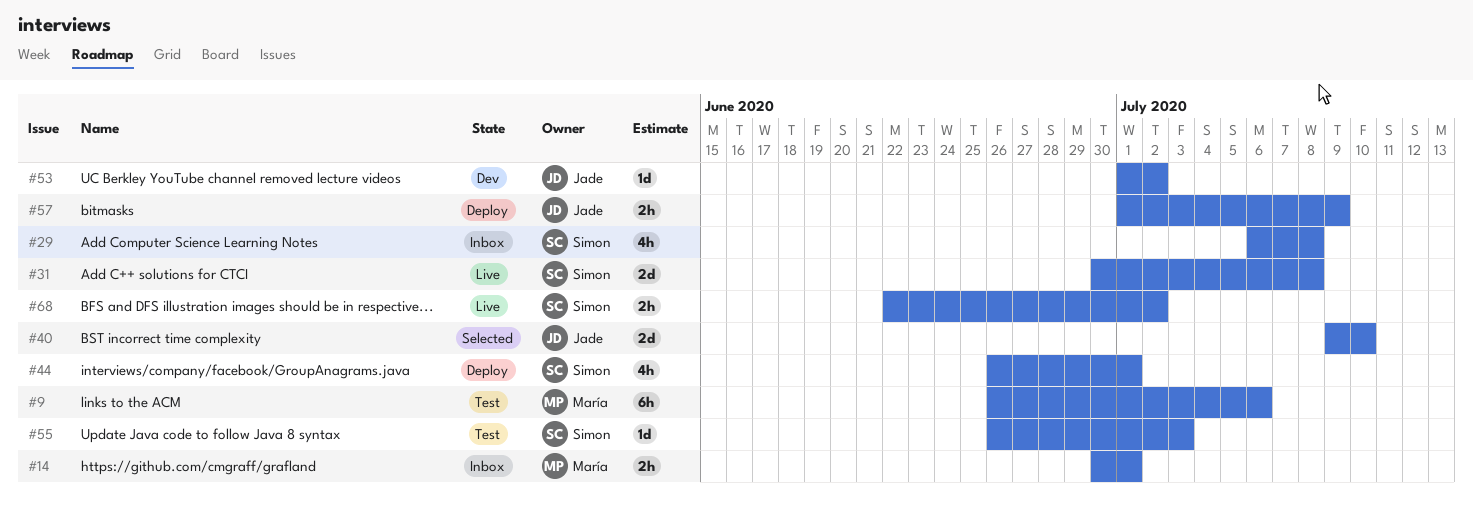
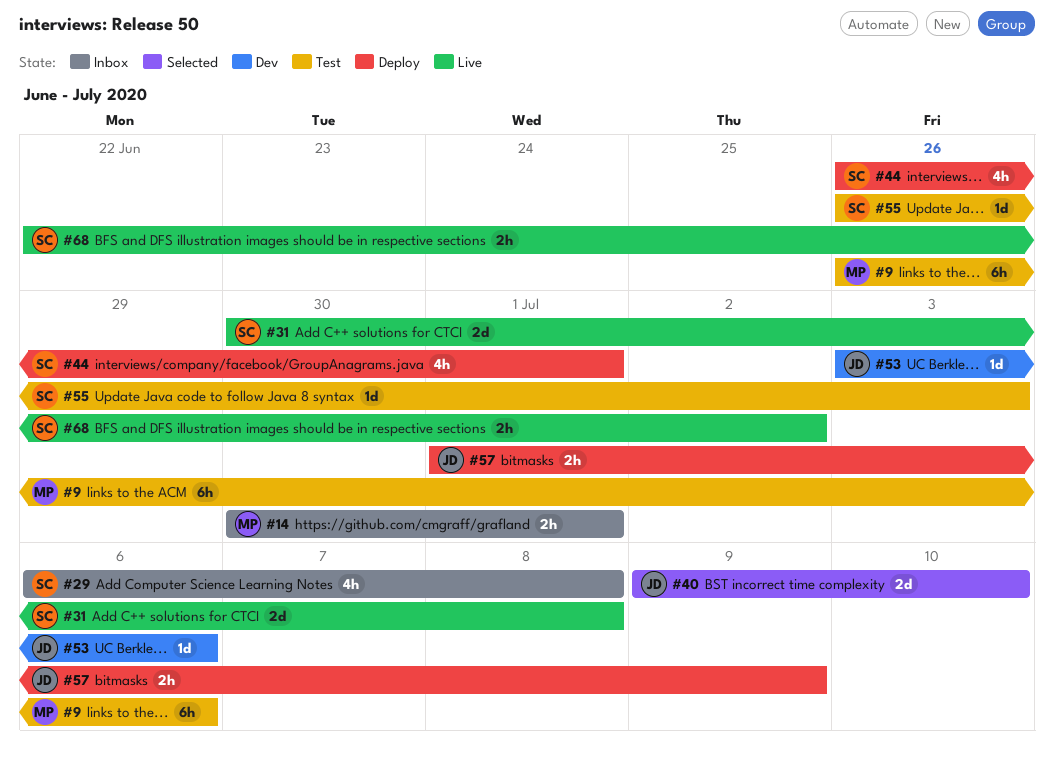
#53, start: Jul 1 -> Jul 3
#53, due: Jul 2 -> Jul 6

